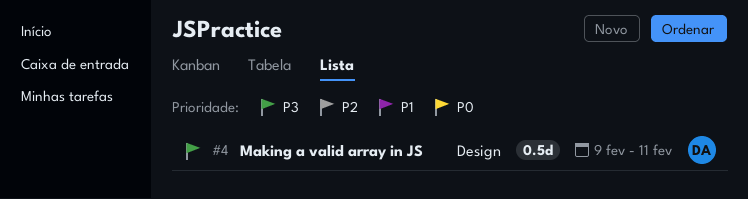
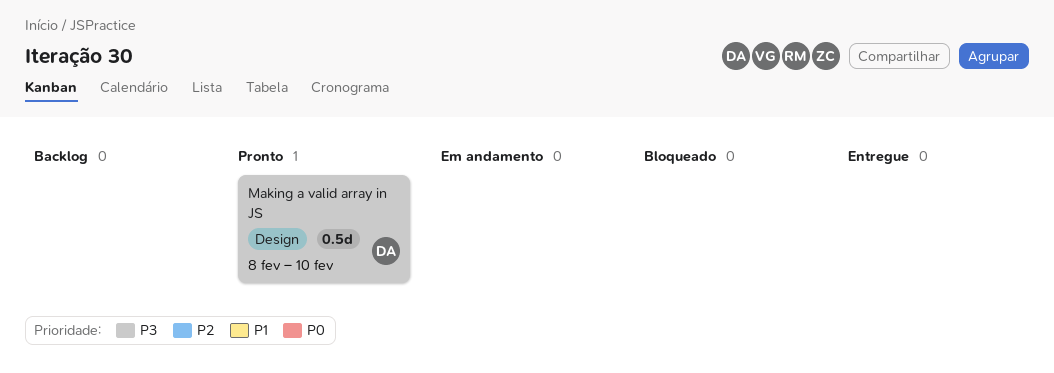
Making a valid array in JS, start: Feb 9 -> Feb 8
Making a valid array in JS, due: Feb 11 -> Feb 10

